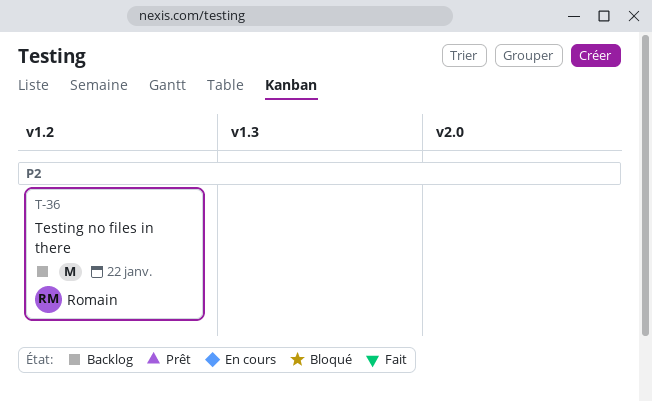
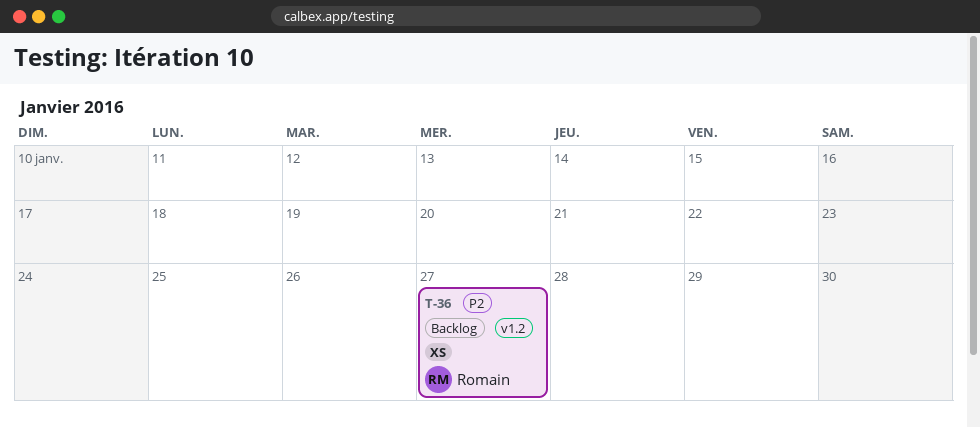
T-36, estimate: M -> XS
T-36, due: Jan 22 -> Jan 27

